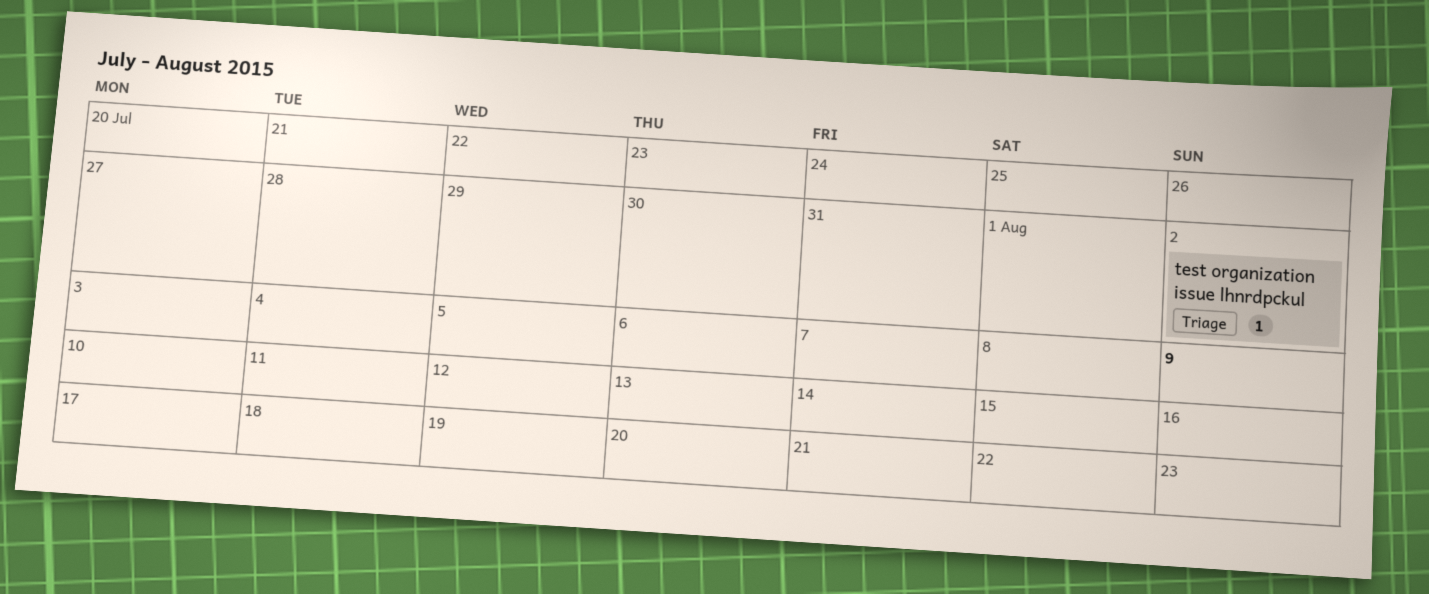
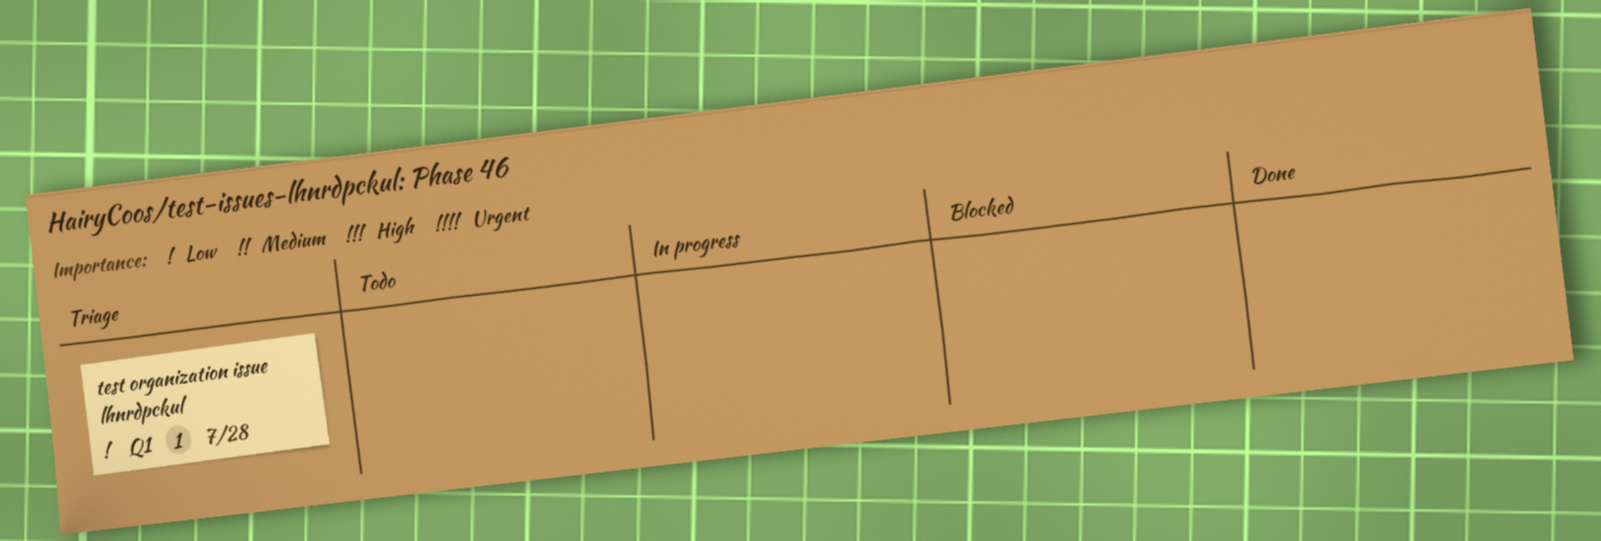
test organization issue lhnrdpckul, due: Aug 2 -> Jul 28

